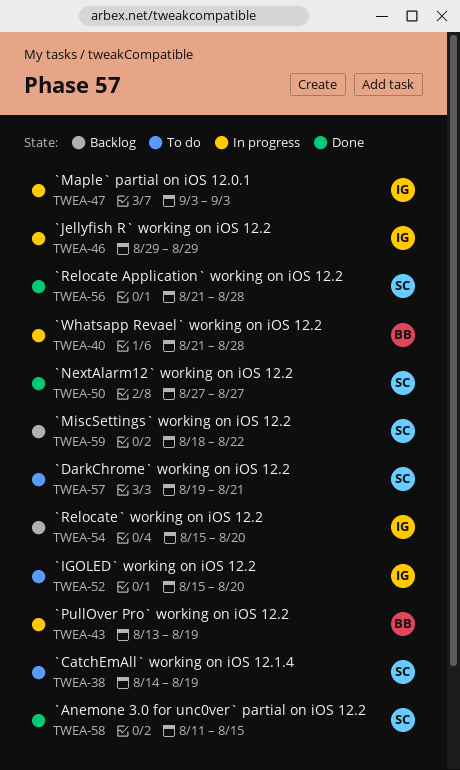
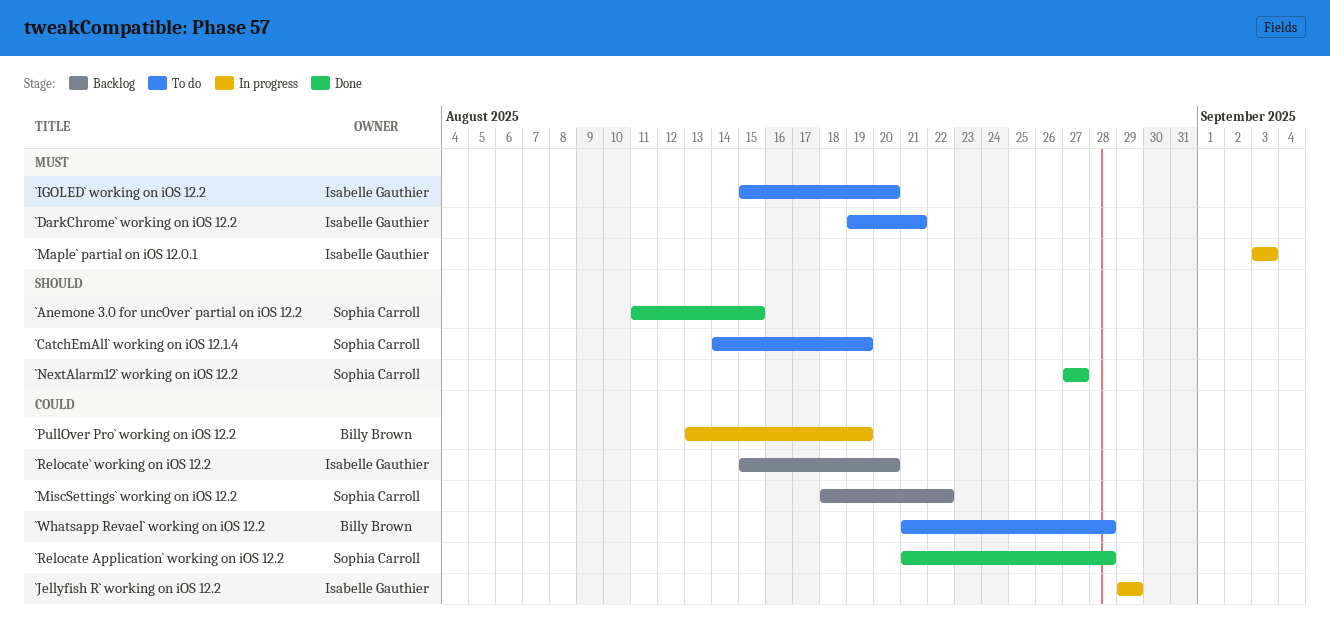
`DarkChrome` working on iOS 12.2, owner: Sophia Carroll -> Isabelle Gauthier
`Whatsapp Revael` working on iOS 12.2, status: In progress -> To do

